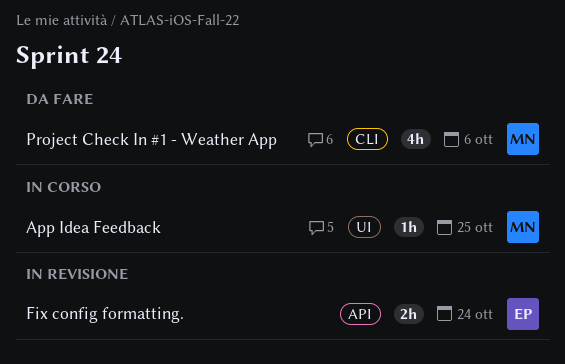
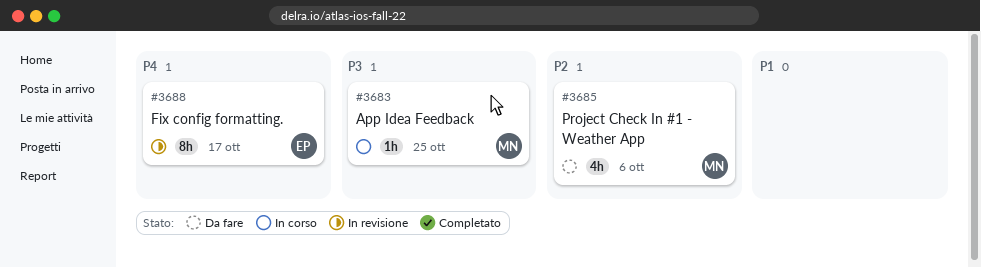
Fix config formatting., estimate: 2h -> 8h
Fix config formatting., due: Oct 24 -> Oct 17

